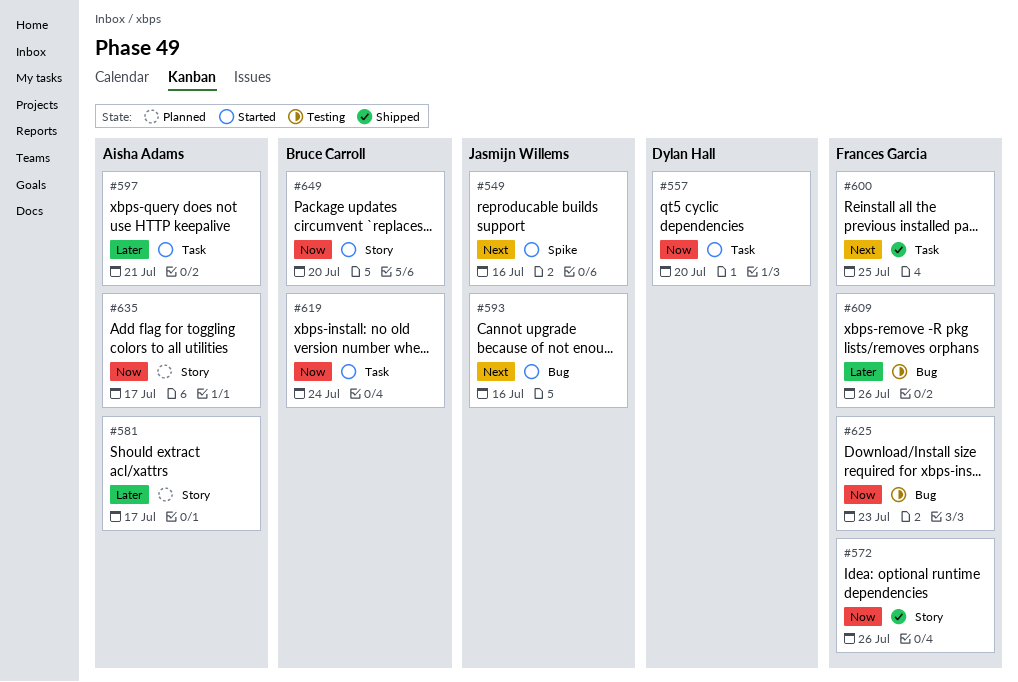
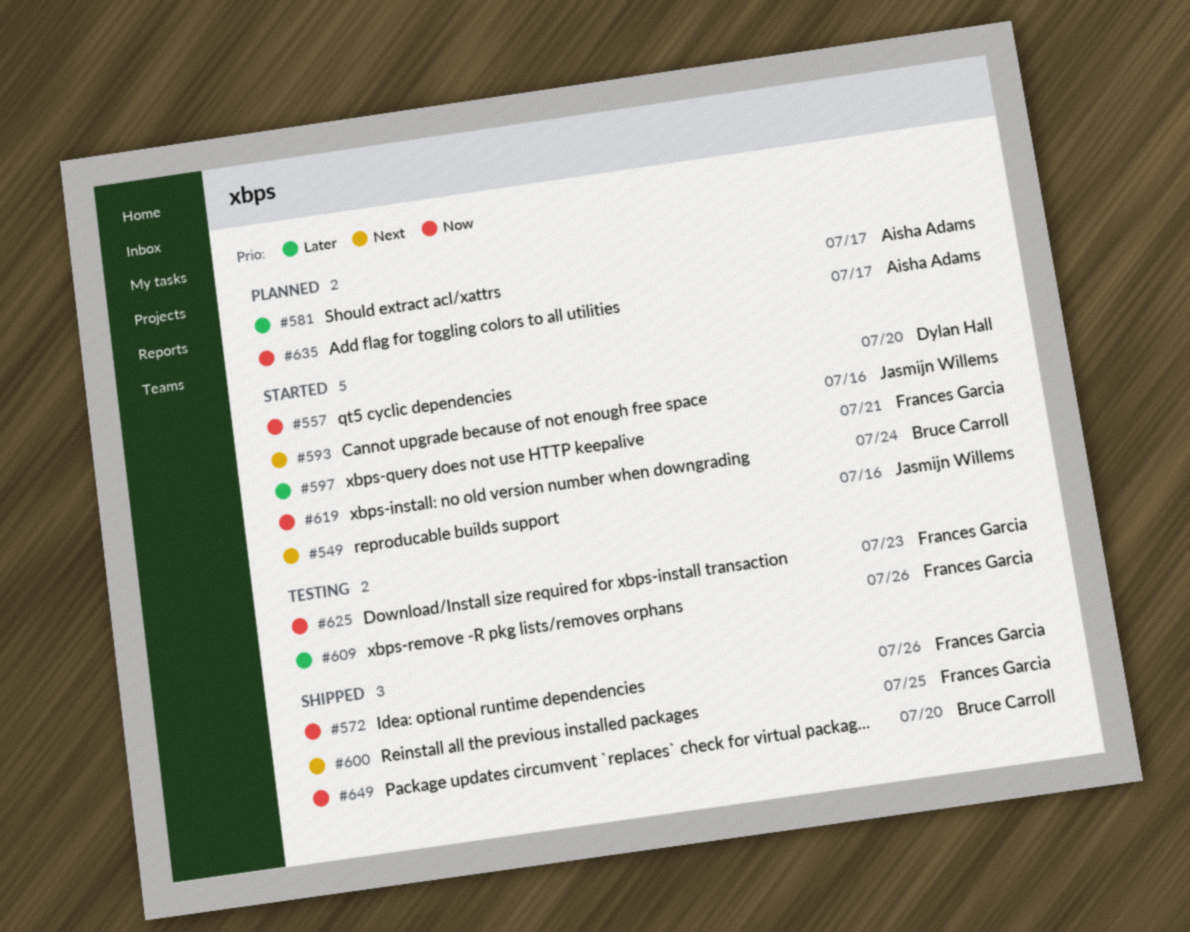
#597, owner: Aisha Adams -> Frances Garcia
#649, status: Started -> Shipped

